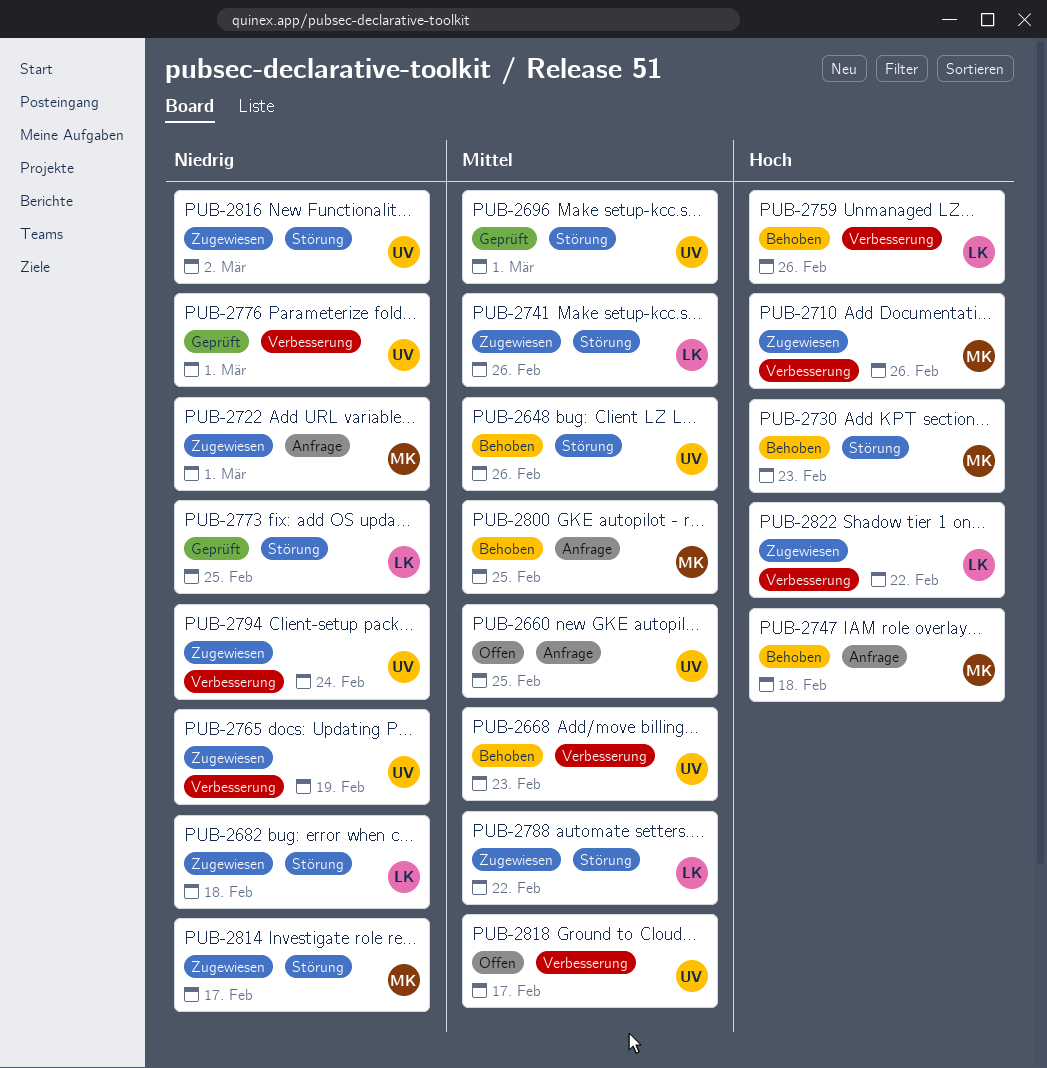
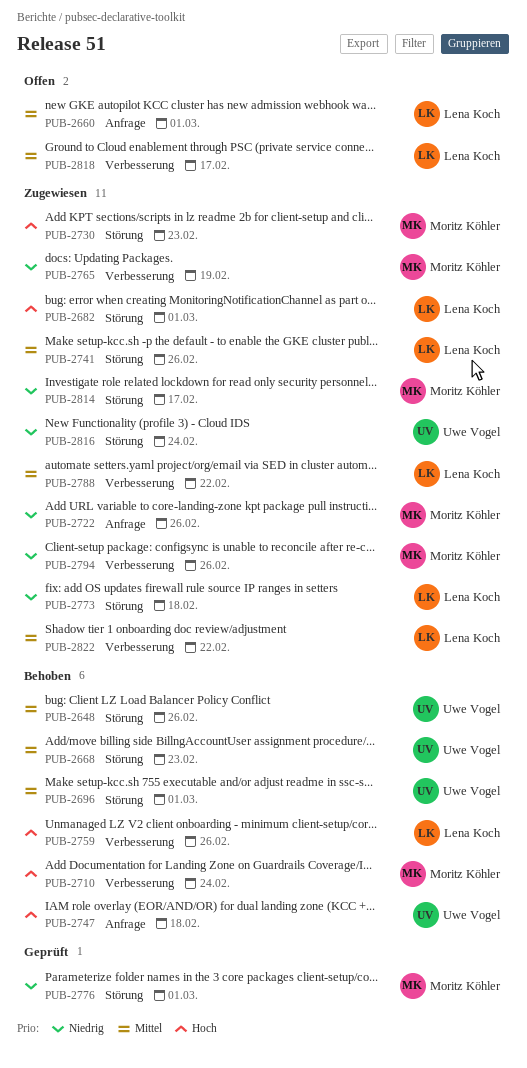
PUB-2660, owner: Uwe Vogel -> Lena Koch
PUB-2660, due: Feb 25 -> Mar 1
PUB-2668, label: Verbesserung -> Störung
PUB-2682, priority: Niedrig -> Hoch
PUB-2682, due: Feb 18 -> Mar 1
PUB-2696, status: Geprüft -> Behoben
PUB-2710, status: Zugewiesen -> Behoben
PUB-2710, due: Feb 26 -> Feb 24
PUB-2722, due: Mar 1 -> Feb 26
PUB-2730, status: Behoben -> Zugewiesen
PUB-2747, owner: Moritz Köhler -> Uwe Vogel
PUB-2765, owner: Uwe Vogel -> Moritz Köhler
PUB-2773, status: Geprüft -> Zugewiesen
PUB-2773, due: Feb 25 -> Feb 18
PUB-2776, owner: Uwe Vogel -> Moritz Köhler
PUB-2776, label: Verbesserung -> Störung
PUB-2788, label: Störung -> Verbesserung
PUB-2794, owner: Uwe Vogel -> Moritz Köhler
PUB-2794, due: Feb 24 -> Feb 26
PUB-2800: present -> none
PUB-2816, due: Mar 2 -> Feb 24
PUB-2818, owner: Uwe Vogel -> Lena Koch
PUB-2822, priority: Hoch -> Mittel

